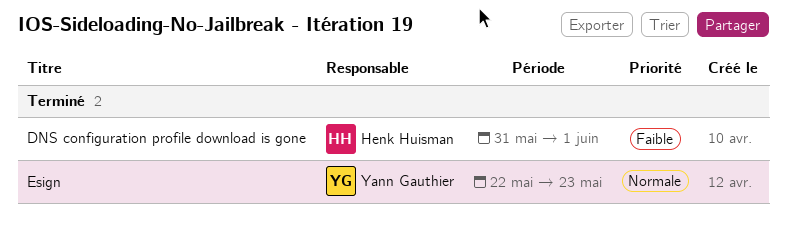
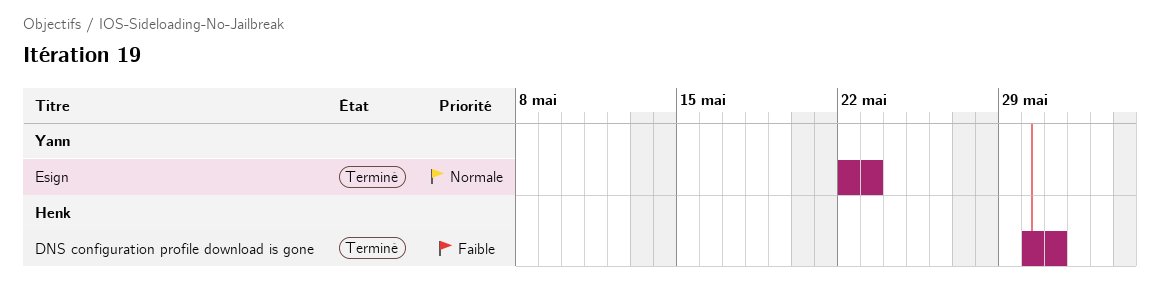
DNS configuration profile download is gone, start: May 31 -> May 30
DNS configuration profile download is gone, due: Jun 1 -> May 31

